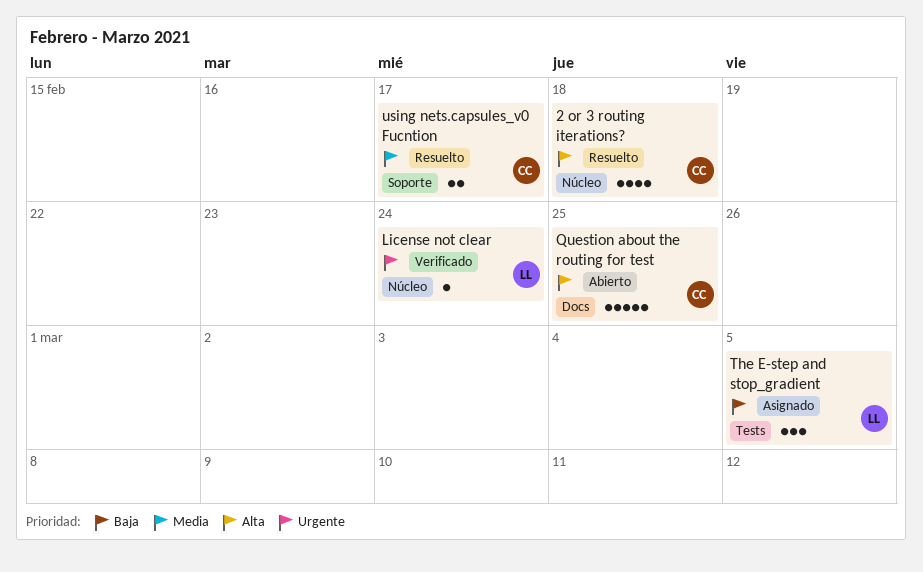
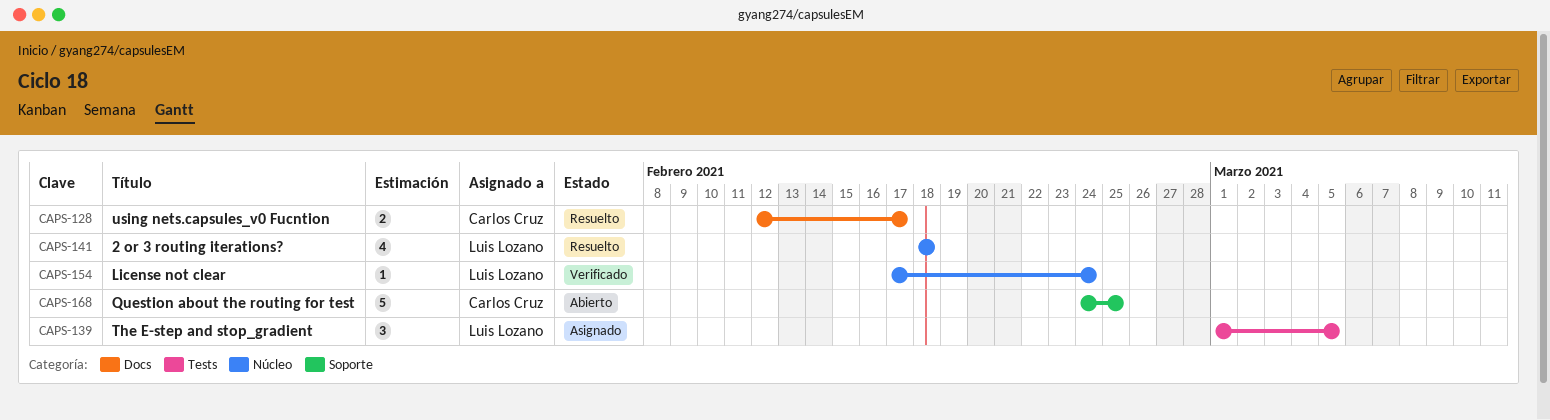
2 or 3 routing iterations?, owner: Carlos Cruz -> Luis Lozano
Question about the routing for test, label: Docs -> Soporte
using nets.capsules_v0 Fucntion, label: Soporte -> Docs

